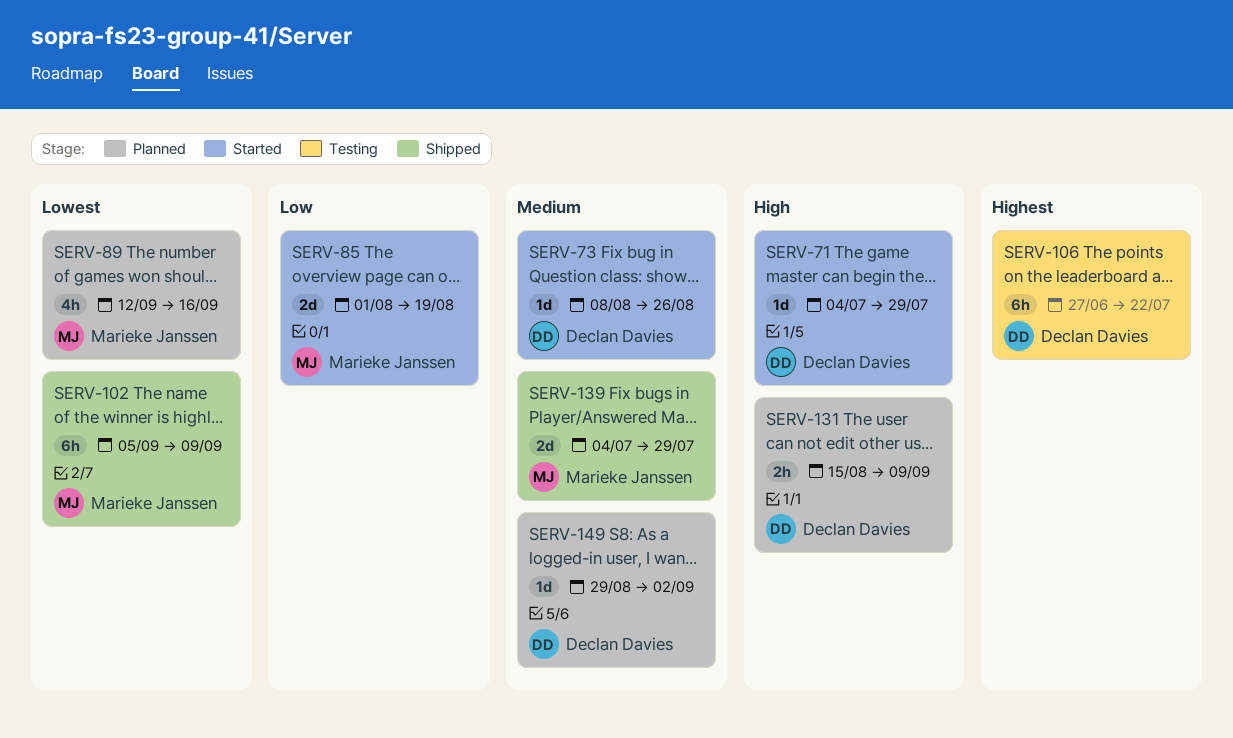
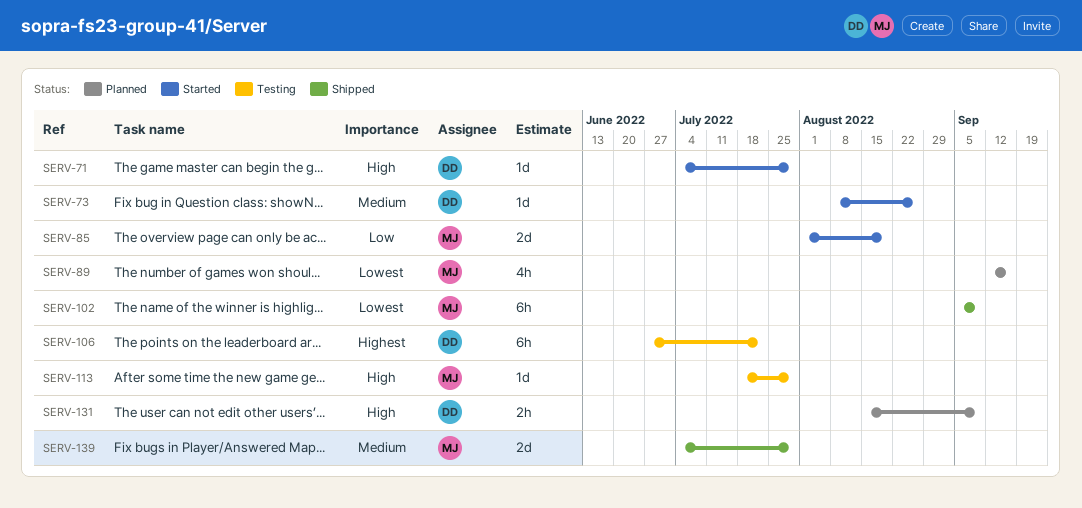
SERV-113: none -> present
SERV-149: present -> none

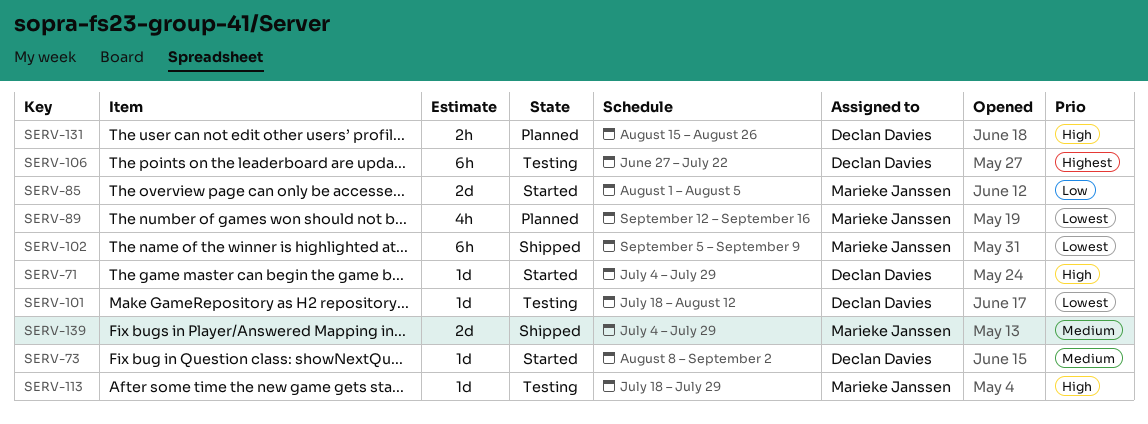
SERV-73, due: Aug 26 -> Sep 2
SERV-85, due: Aug 19 -> Aug 5
SERV-101: none -> present
SERV-131, due: Sep 9 -> Aug 26

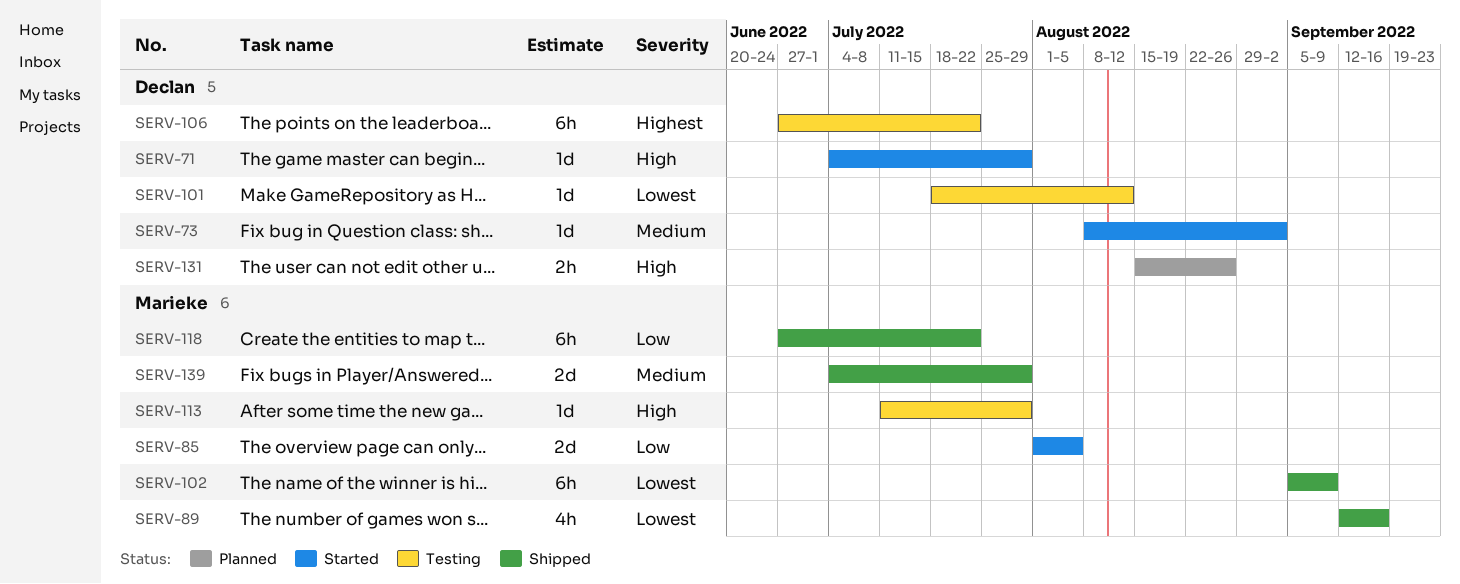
SERV-89, status: Planned -> Shipped
SERV-113, start: Jul 18 -> Jul 11
SERV-118: none -> present

